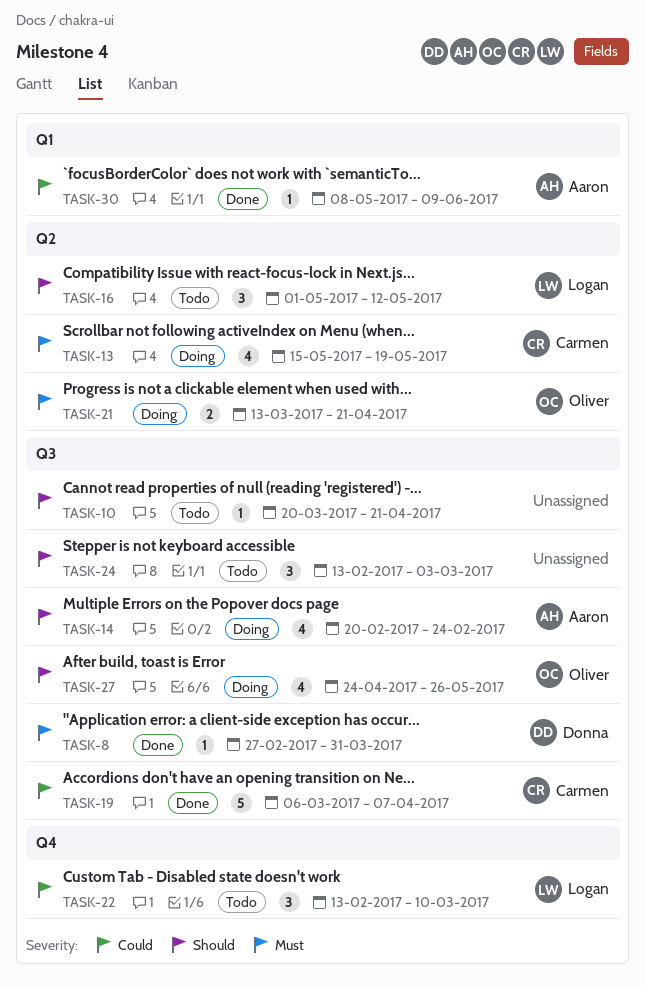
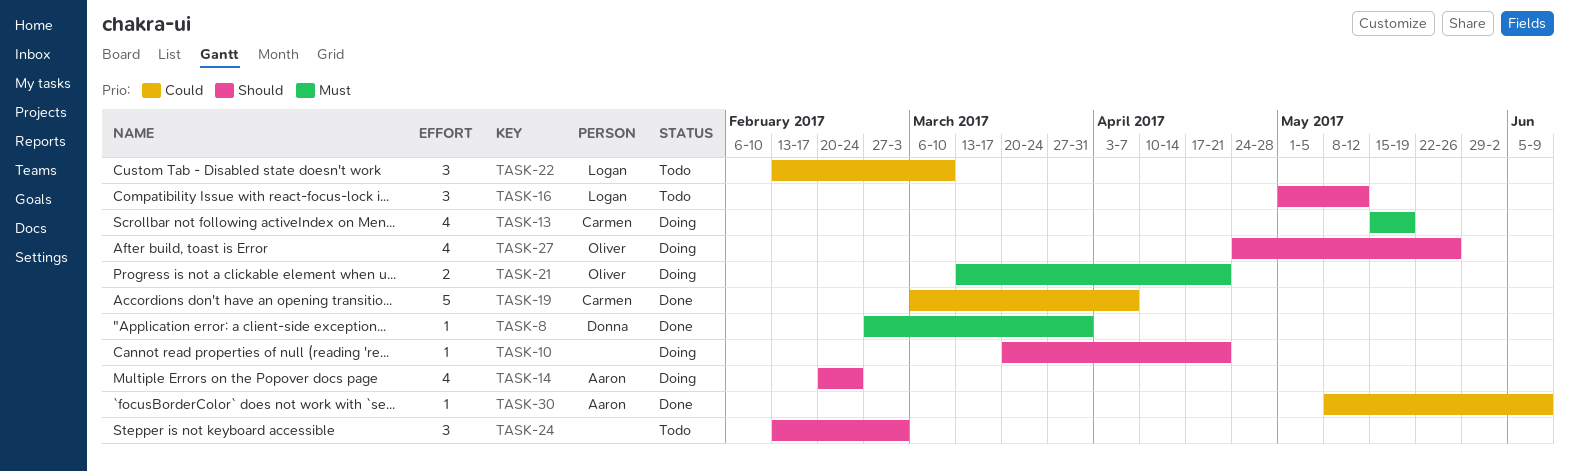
TASK-10, status: Todo -> Doing

